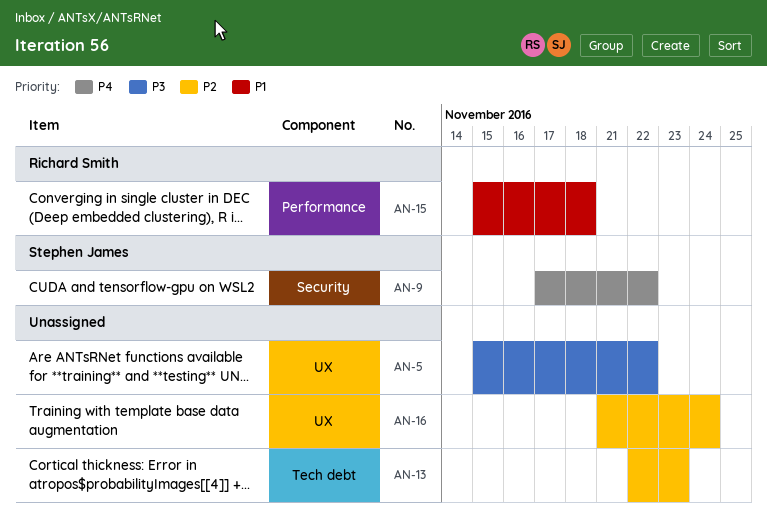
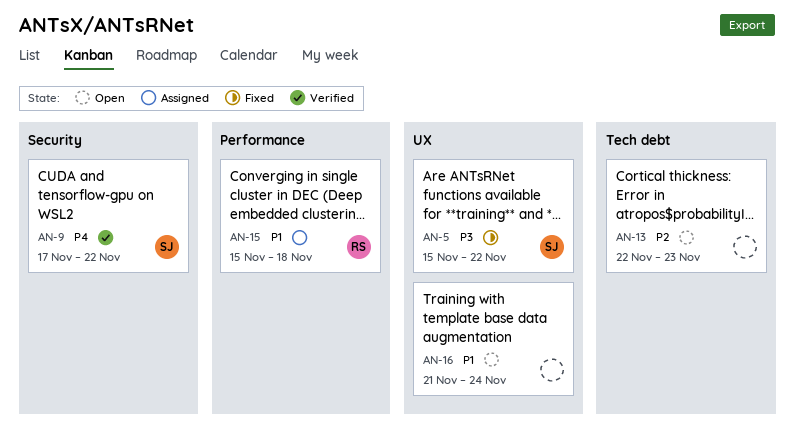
AN-5, owner: none -> Stephen James
AN-16, priority: P2 -> P1

